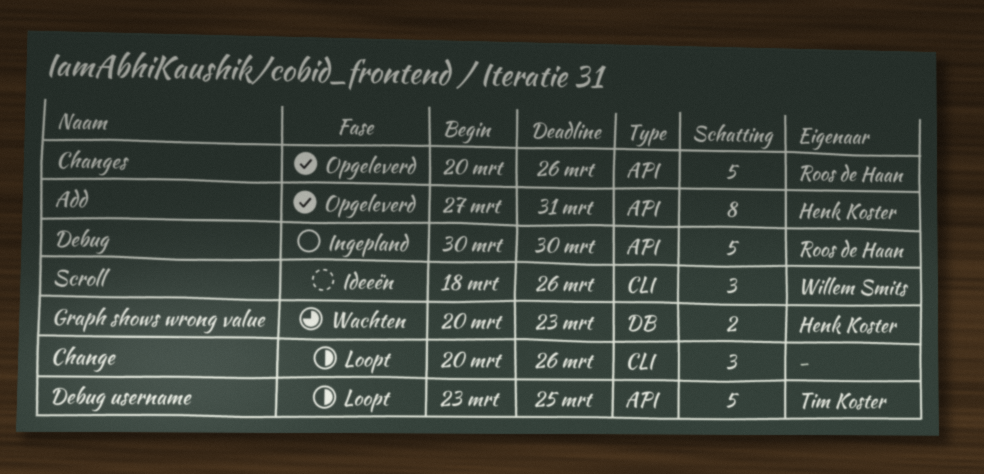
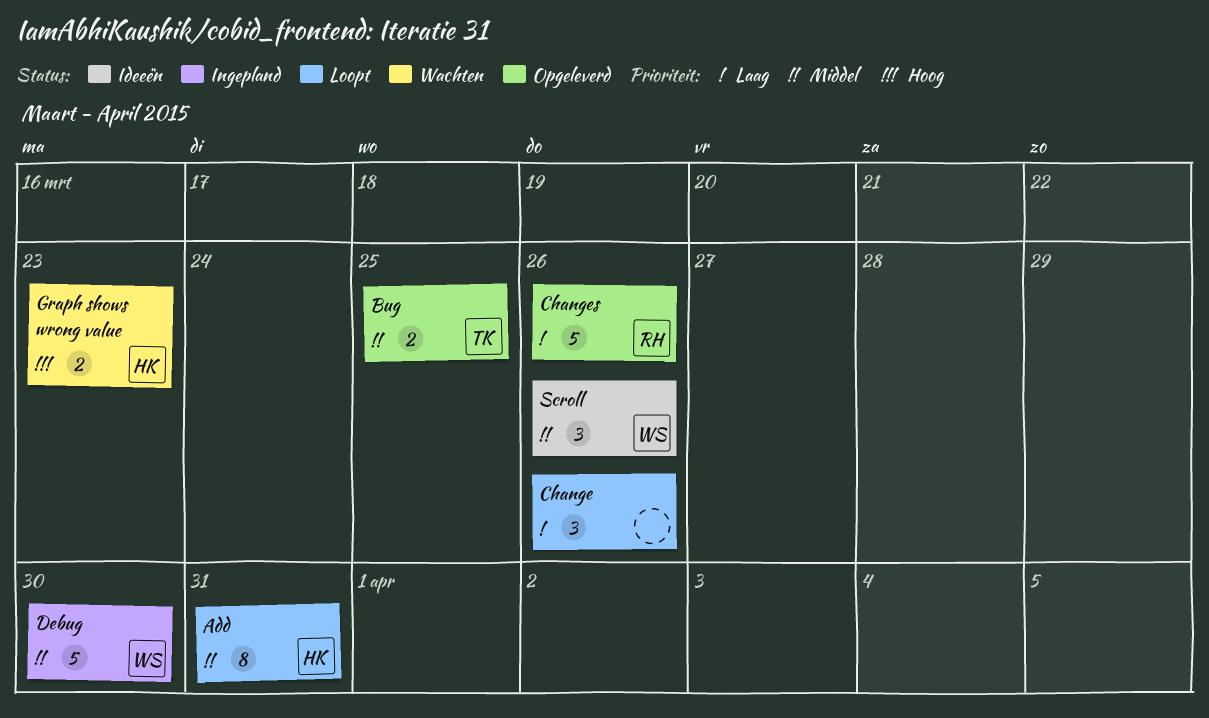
Add, status: Opgeleverd -> Loopt
Bug: none -> present
Debug, owner: Roos de Haan -> Willem Smits
Debug username: present -> none

